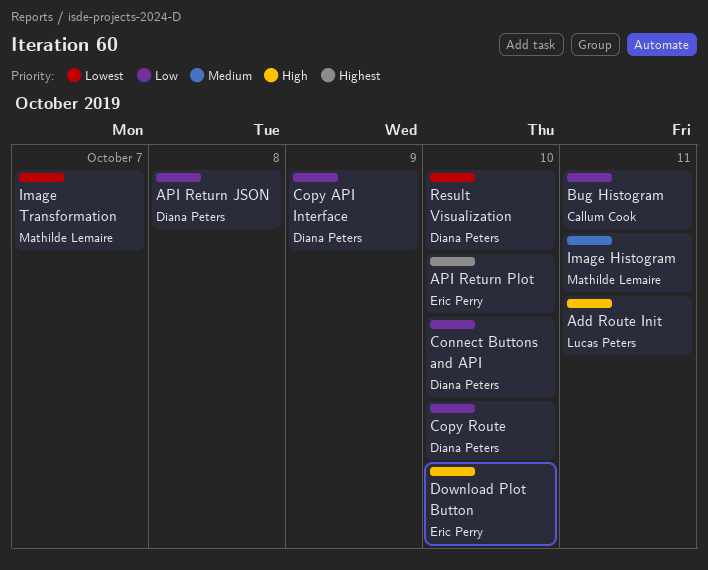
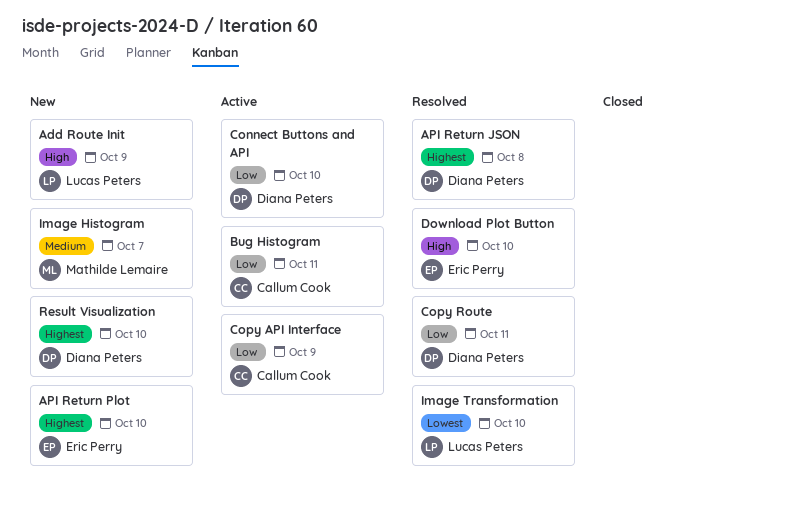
Add Route Init, due: Oct 11 -> Oct 9
API Return JSON, priority: Low -> Highest
Copy API Interface, owner: Diana Peters -> Callum Cook
Copy Route, due: Oct 10 -> Oct 11
Image Histogram, due: Oct 11 -> Oct 7
Image Transformation, owner: Mathilde Lemaire -> Lucas Peters
Image Transformation, due: Oct 7 -> Oct 10
Result Visualization, priority: Lowest -> Highest

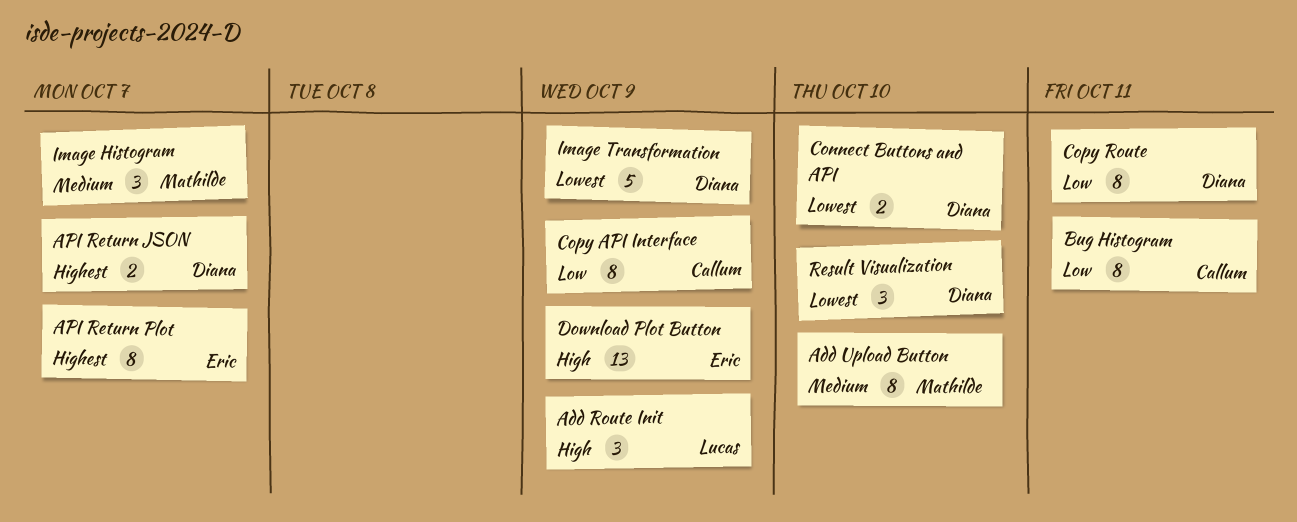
Add Upload Button: none -> present
API Return JSON, due: Oct 8 -> Oct 7
API Return Plot, due: Oct 10 -> Oct 7
Connect Buttons and API, priority: Low -> Lowest
Download Plot Button, due: Oct 10 -> Oct 9
Image Transformation, owner: Lucas Peters -> Diana Peters
Image Transformation, due: Oct 10 -> Oct 9
Result Visualization, priority: Highest -> Lowest

